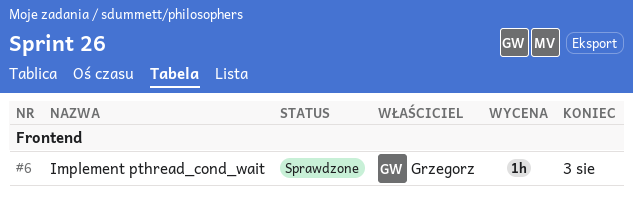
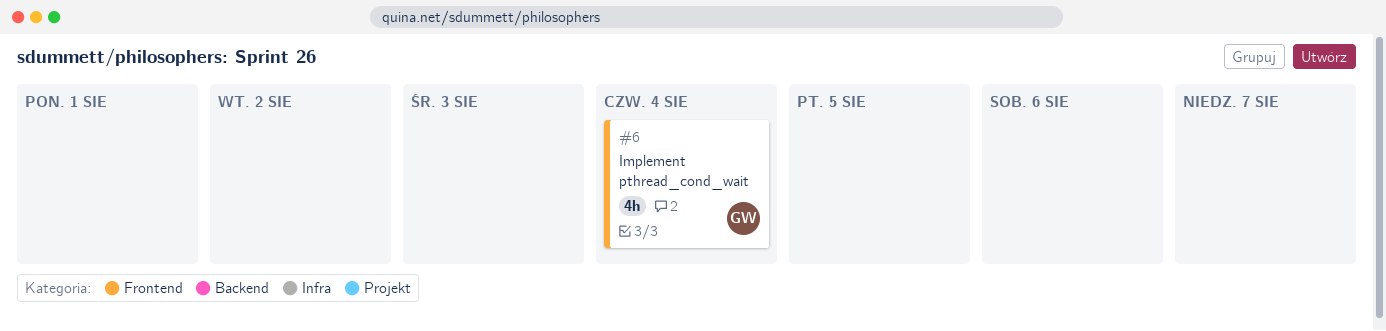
#6, estimate: 1h -> 4h
#6, due: Aug 3 -> Aug 4

